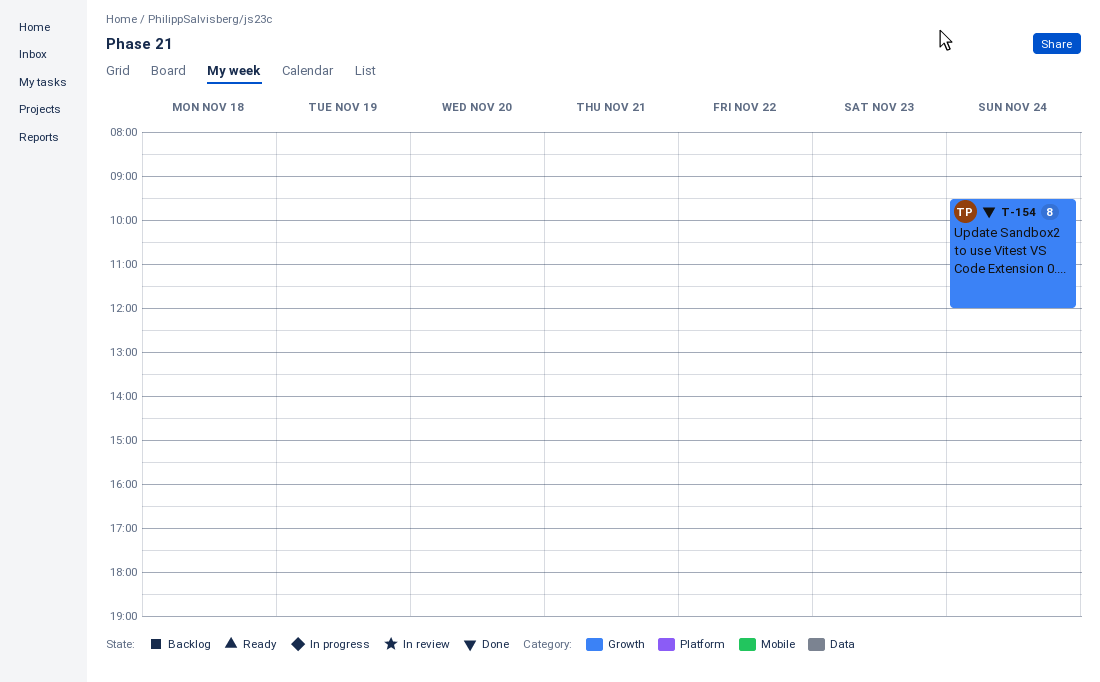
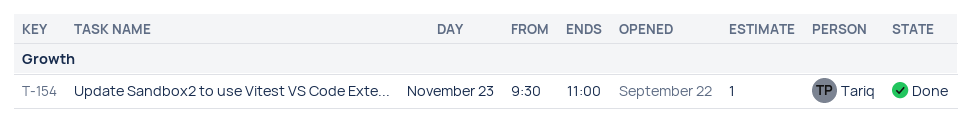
T-154, estimate: 8 -> 1
T-154, day: Nov 24 -> Nov 23
T-154, ends: 12:00 -> 11:00

